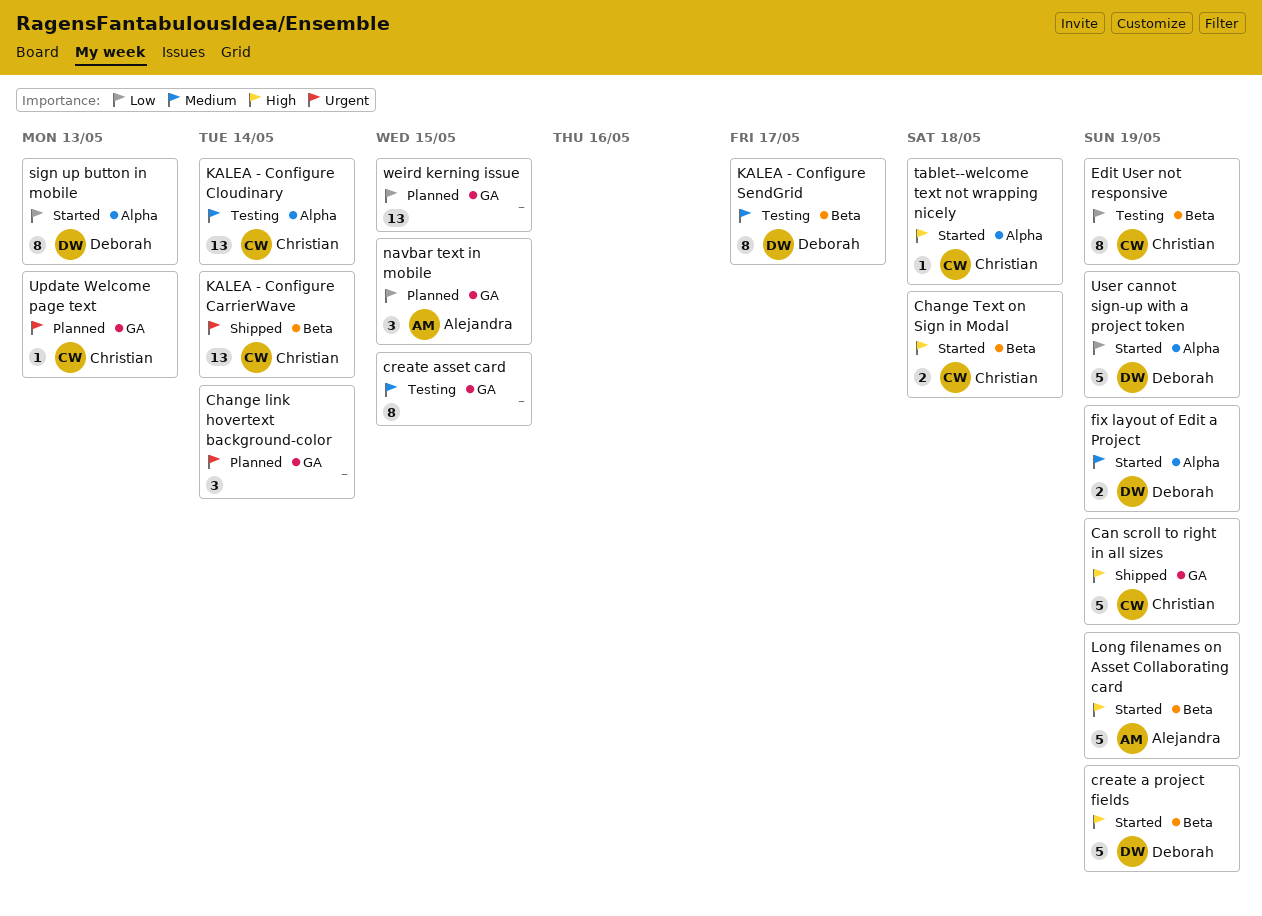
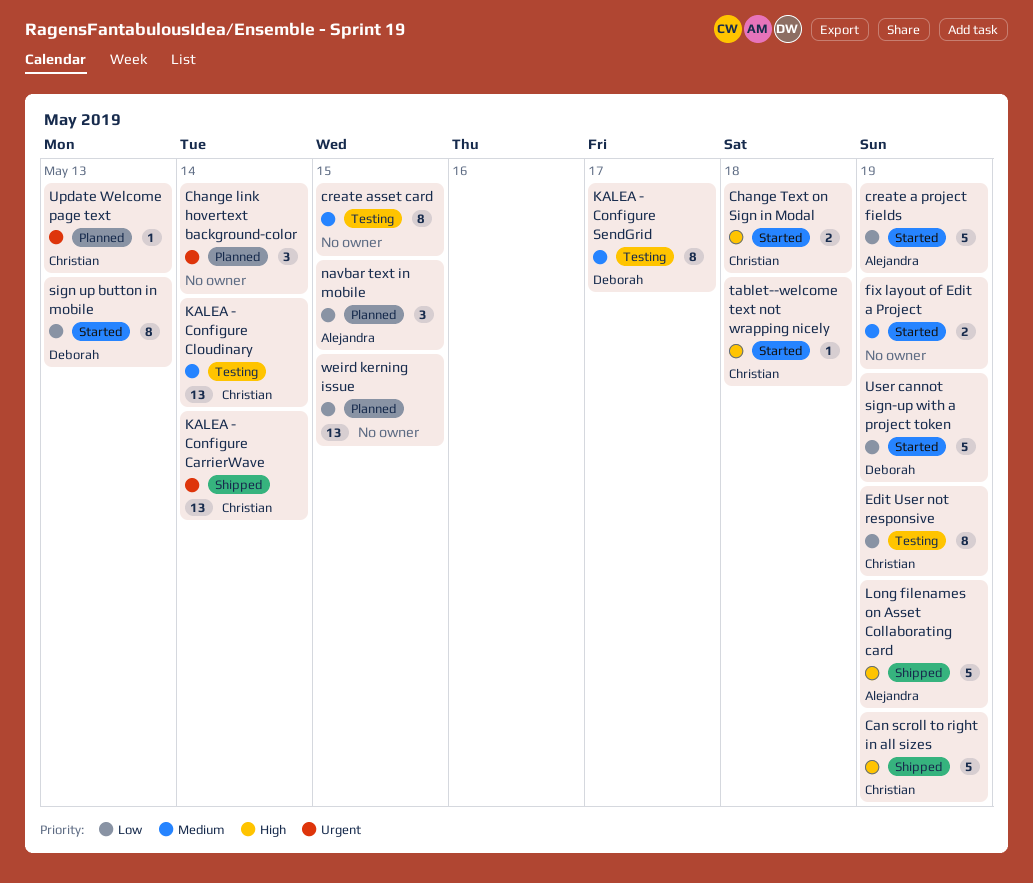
create a project fields, owner: Deborah -> Alejandra
create a project fields, priority: High -> Low
fix layout of Edit a Project, owner: Deborah -> none
Long filenames on Asset Collaborating card, status: Started -> Shipped

